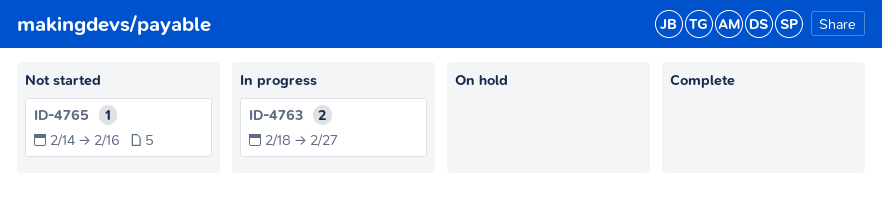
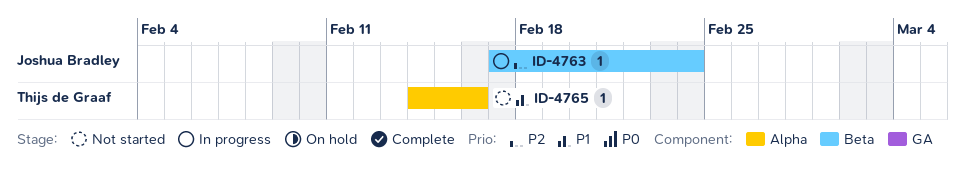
ID-4763, estimate: 2 -> 1
ID-4763, start: Feb 18 -> Feb 17
ID-4763, due: Feb 27 -> Feb 24

